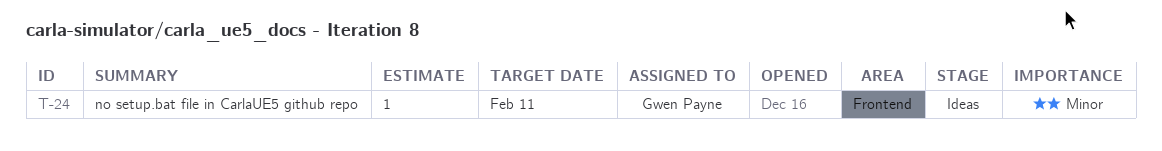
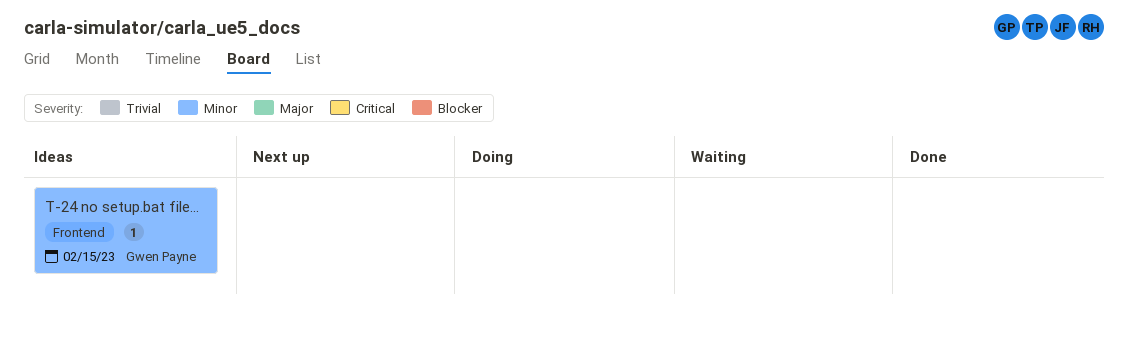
T-24, due: Feb 11 -> Feb 15

